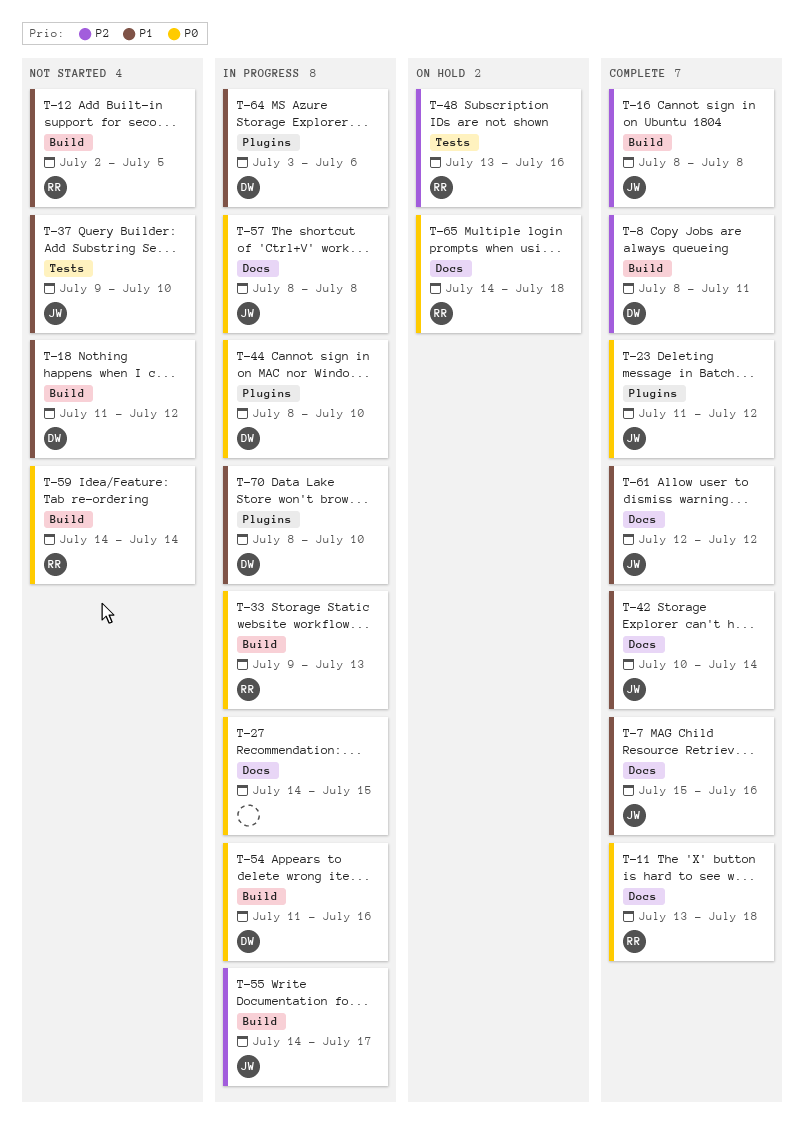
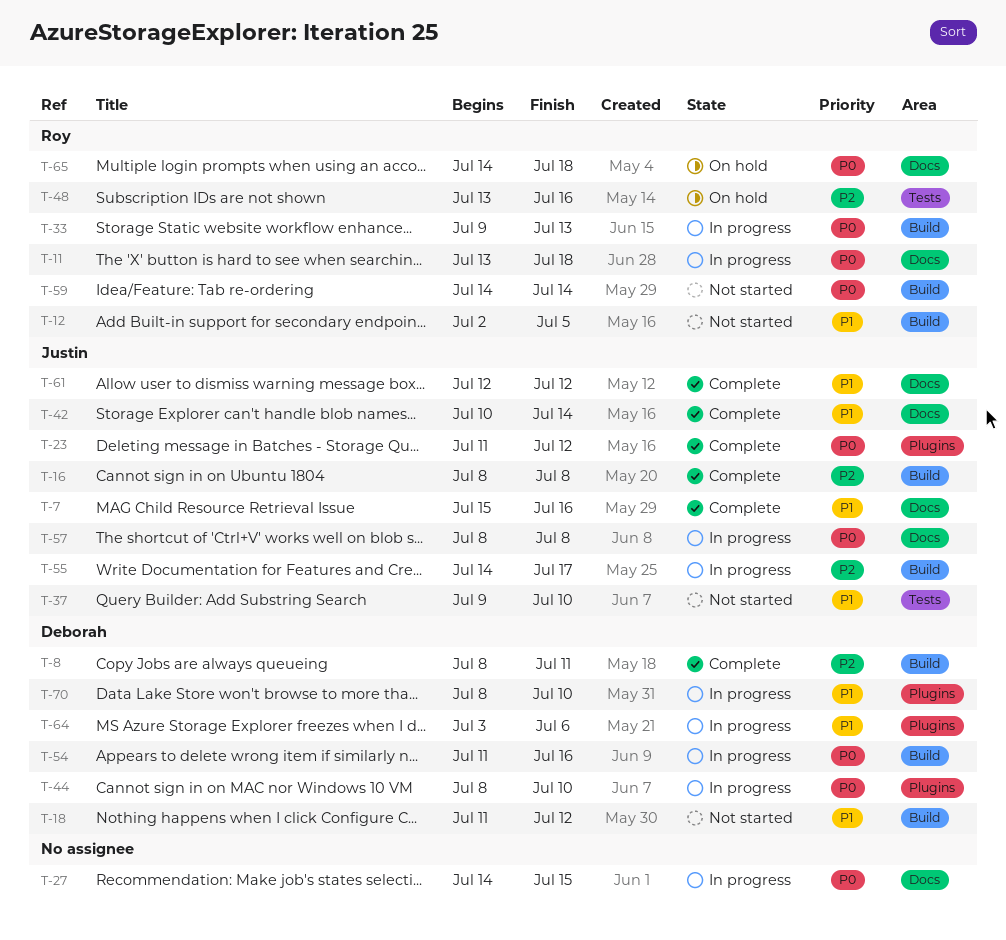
T-11, status: Complete -> In progress

